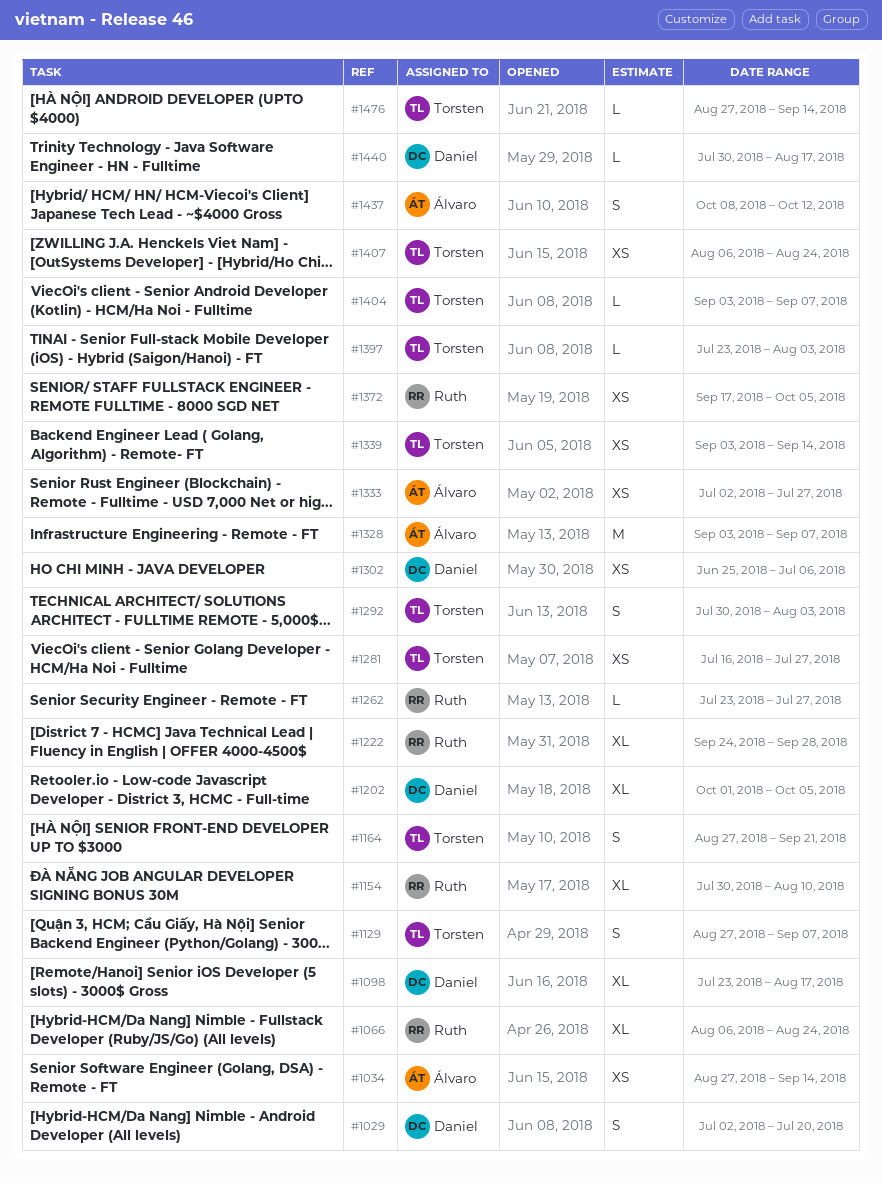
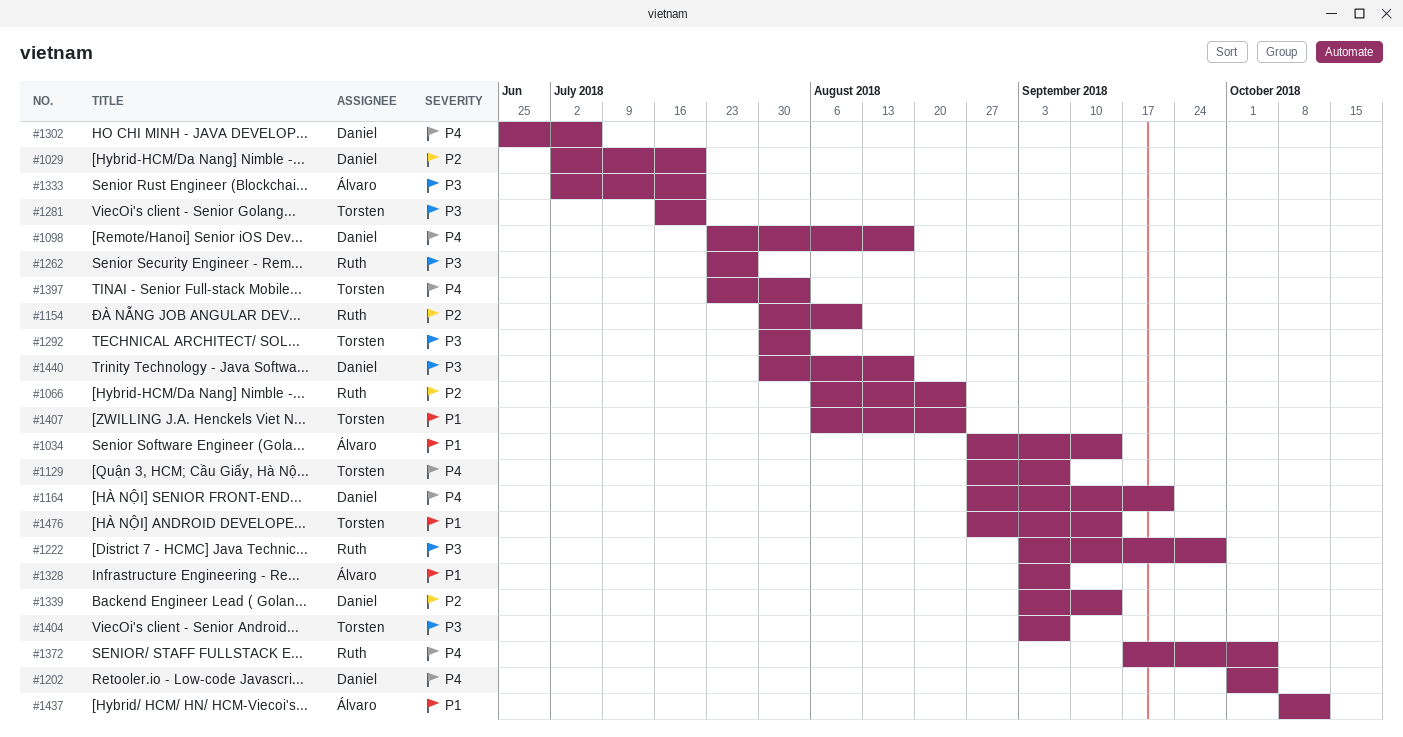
#1164, owner: Torsten -> Daniel
#1222, start: Sep 24 -> Sep 3
#1281, due: Jul 27 -> Jul 20
#1333, due: Jul 27 -> Jul 20
#1339, owner: Torsten -> Daniel

